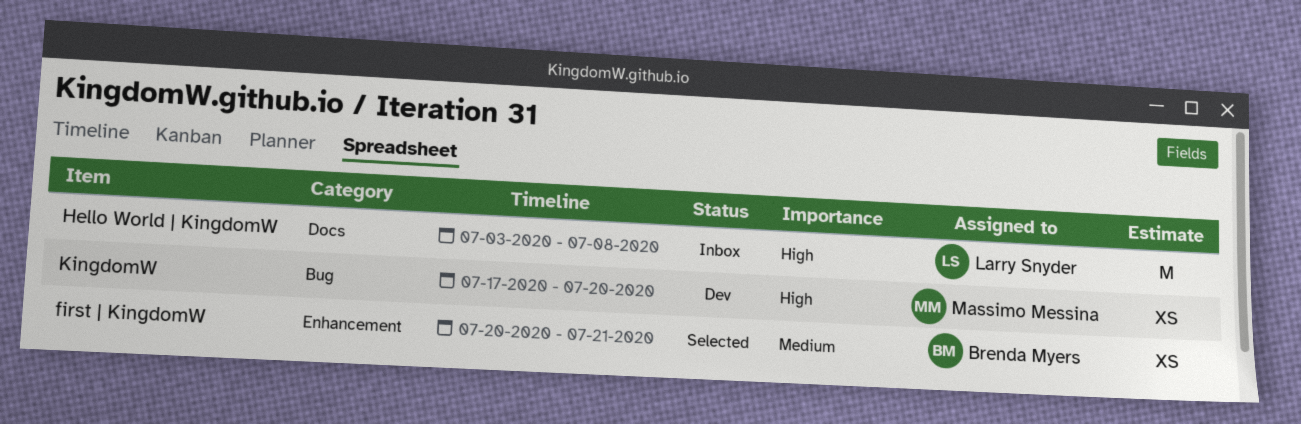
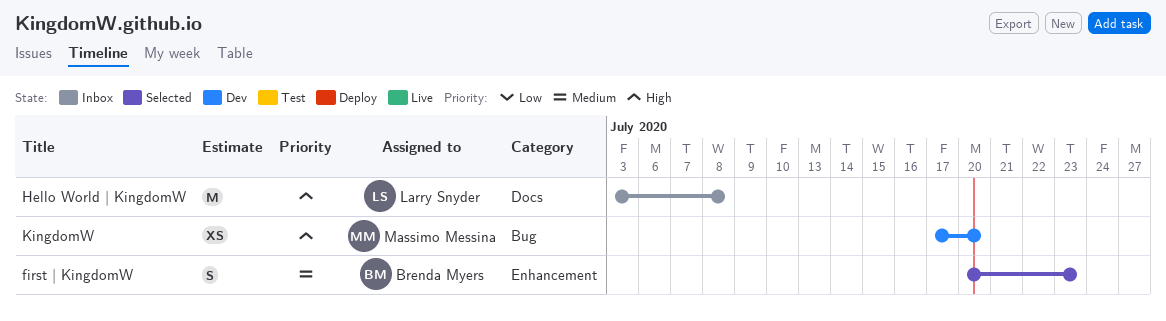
first | KingdomW, estimate: XS -> S
first | KingdomW, due: Jul 21 -> Jul 23

